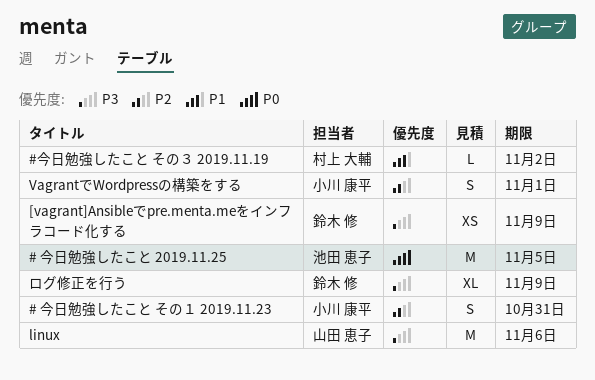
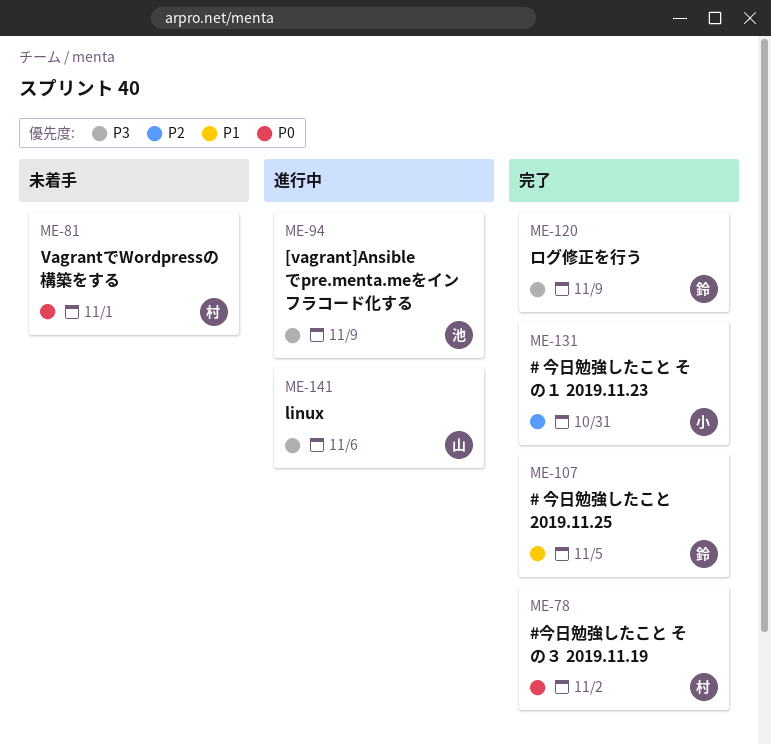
# 今日勉強したこと 2019.11.25, owner: 池田 恵子 -> 鈴木 修
# 今日勉強したこと 2019.11.25, priority: P0 -> P1
#今日勉強したこと その３ 2019.11.19, priority: P1 -> P0
[vagrant]Ansibleでpre.menta.meをインフラコード化する, owner: 鈴木 修 -> 池田 恵子
VagrantでWordpressの構築をする, owner: 小川 康平 -> 村上 大輔
VagrantでWordpressの構築をする, priority: P2 -> P0

